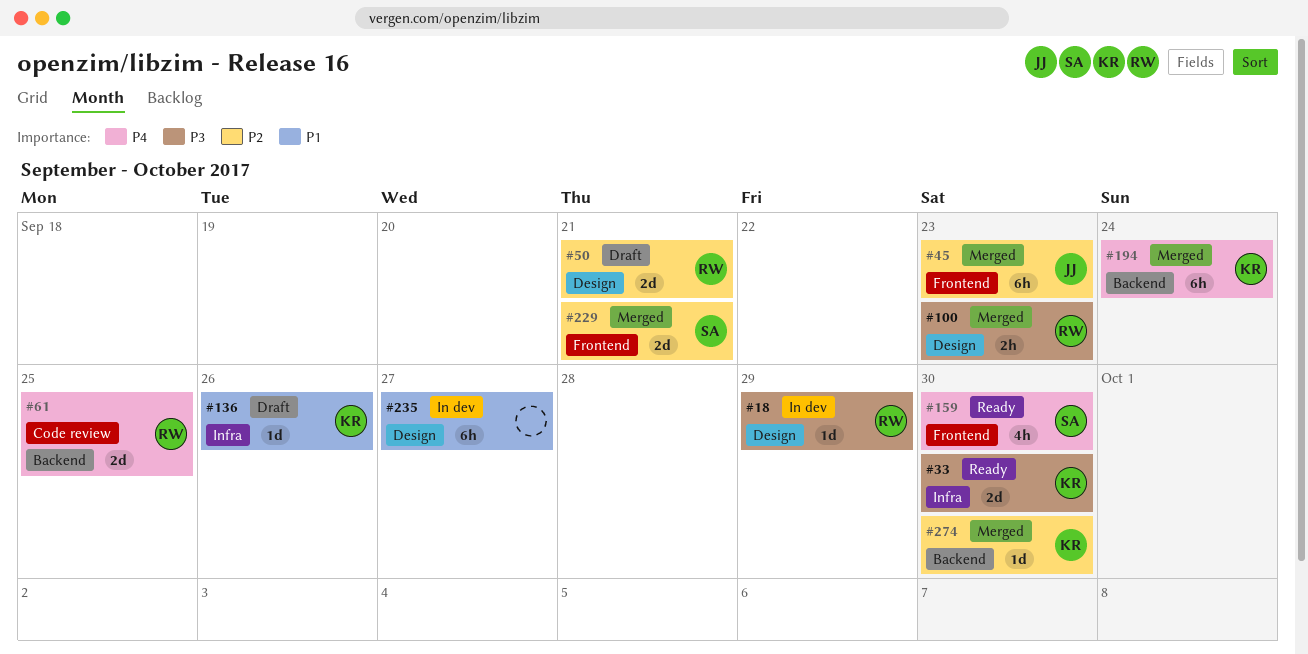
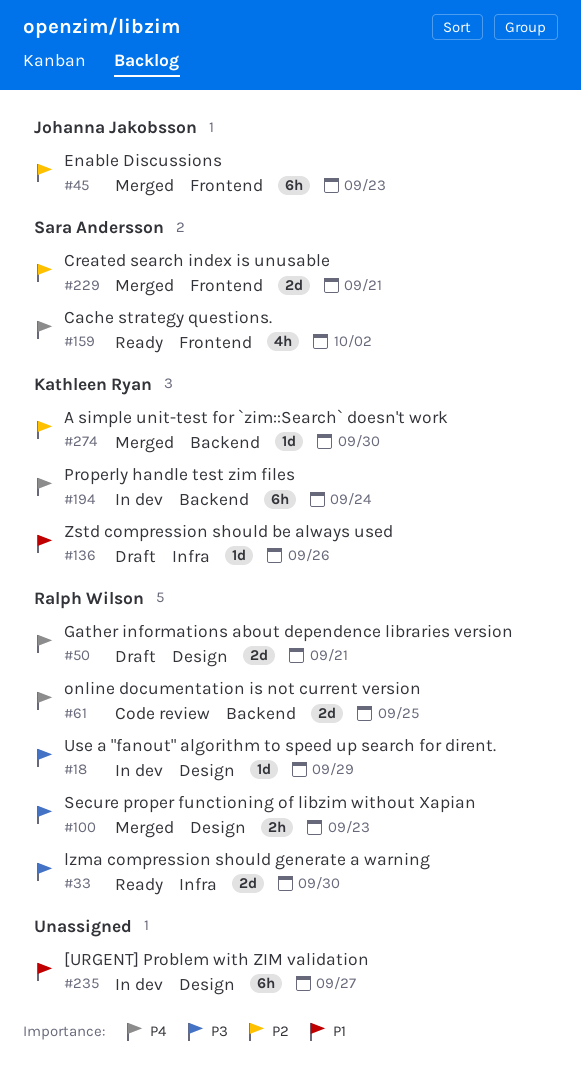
#33, owner: Kathleen Ryan -> Ralph Wilson
#50, priority: P2 -> P4
#159, due: Sep 30 -> Oct 2
#194, status: Merged -> In dev

